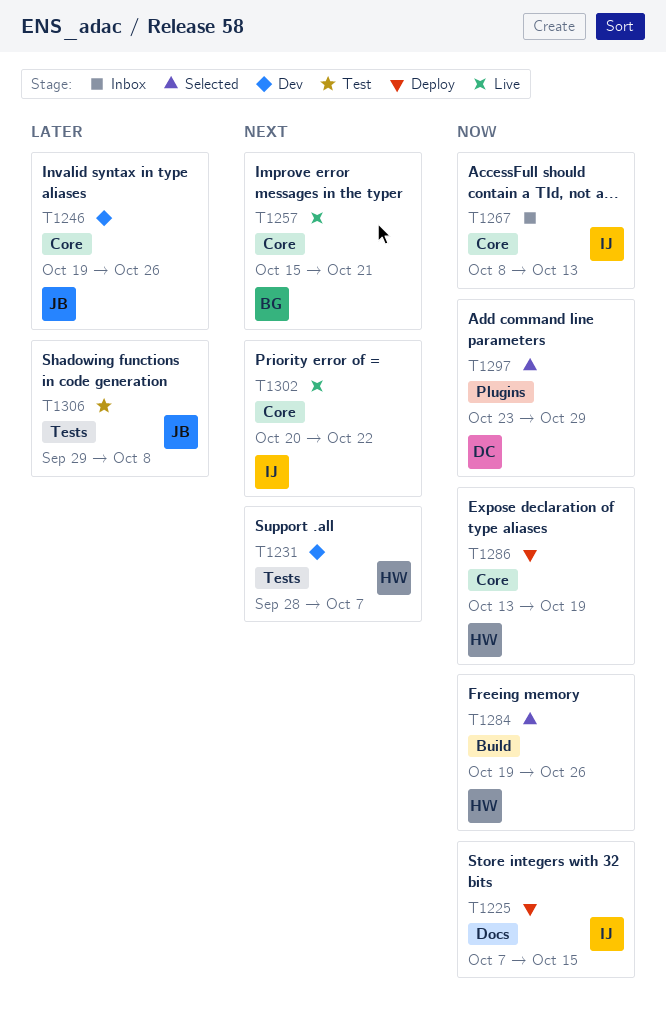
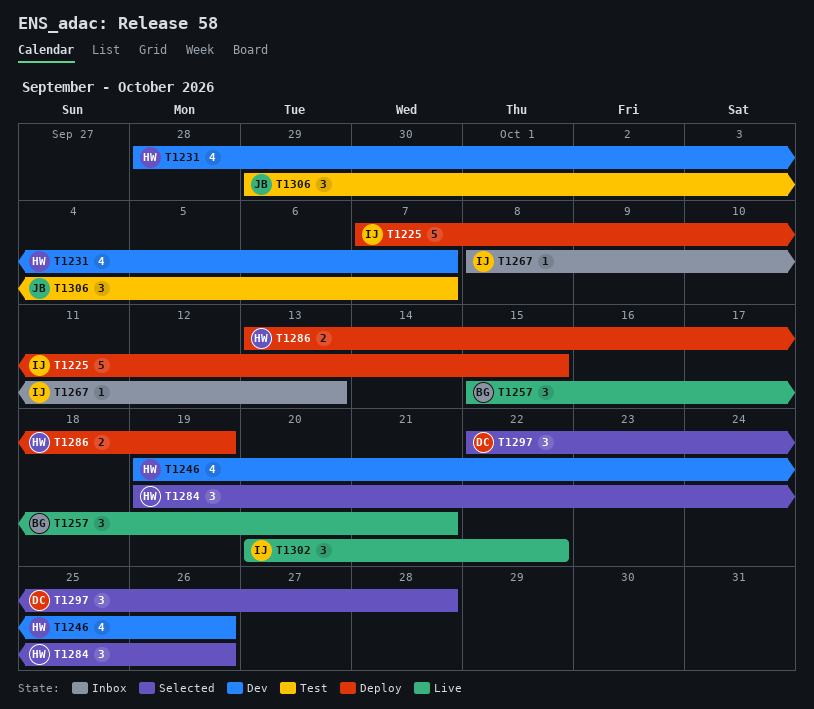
T1246, owner: JB -> HW
T1297, start: Oct 23 -> Oct 22
T1297, due: Oct 29 -> Oct 28
T1306, due: Oct 8 -> Oct 7

